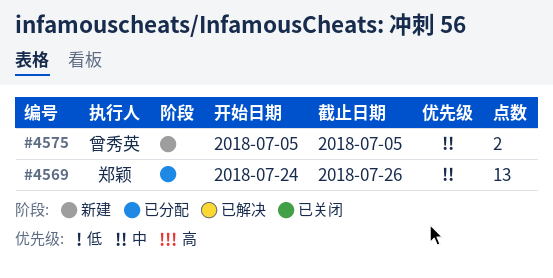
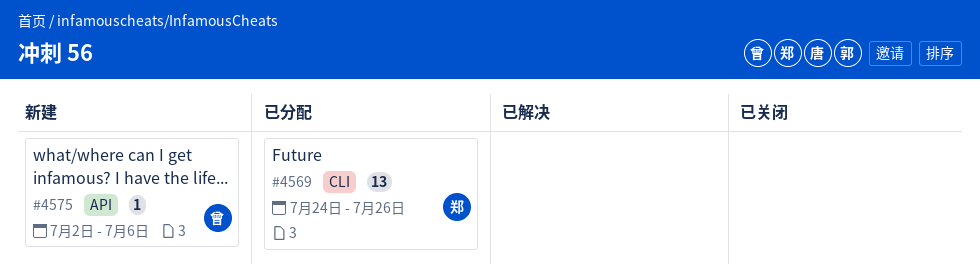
#4575, estimate: 2 -> 1
#4575, start: Jul 5 -> Jul 2
#4575, due: Jul 5 -> Jul 6

